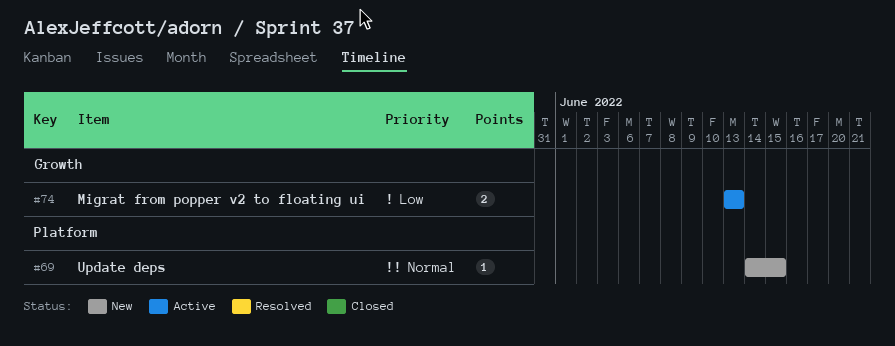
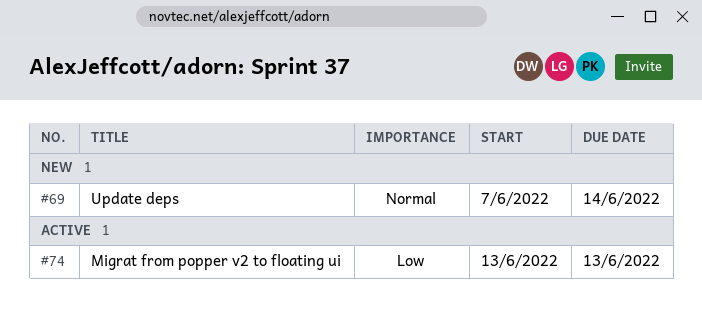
#69, start: Jun 14 -> Jun 7
#69, due: Jun 15 -> Jun 14

